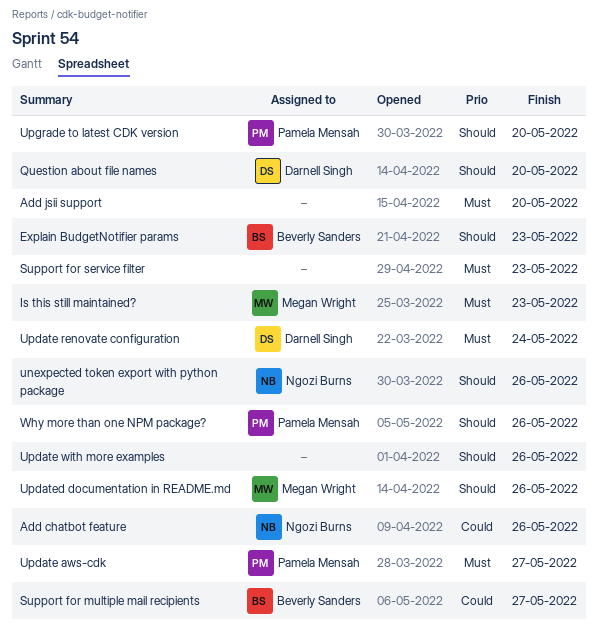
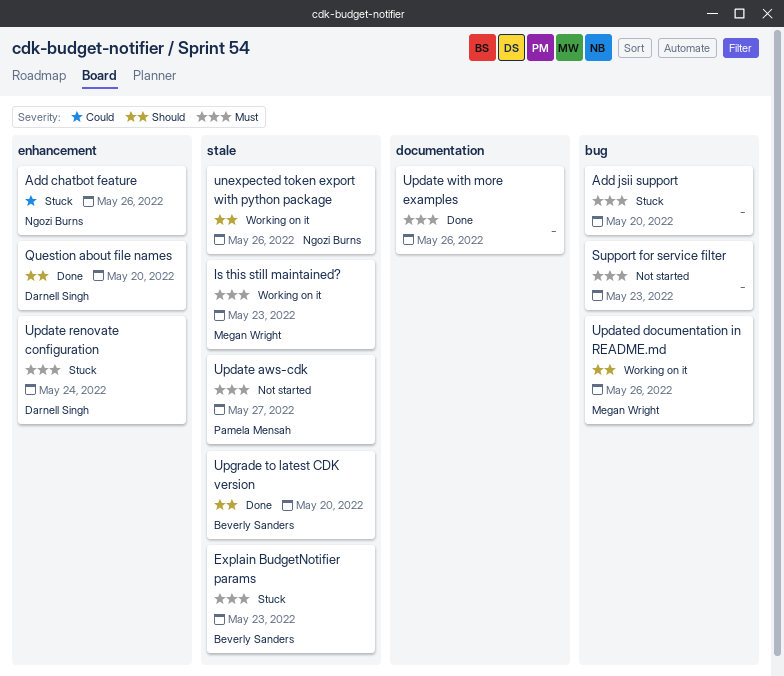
Explain BudgetNotifier params, priority: Should -> Must
Support for multiple mail recipients: present -> none
Update with more examples, priority: Should -> Must
Upgrade to latest CDK version, owner: Pamela Mensah -> Beverly Sanders
Why more than one NPM package?: present -> none

